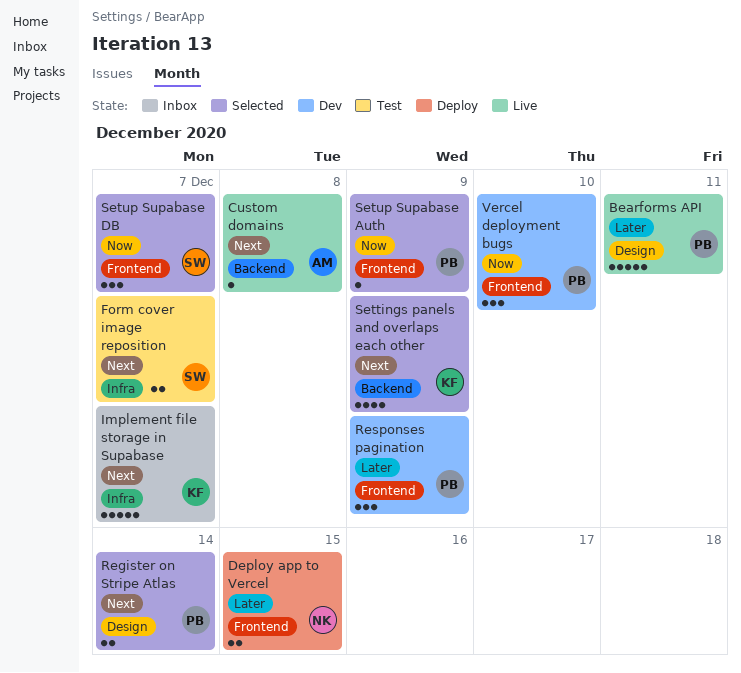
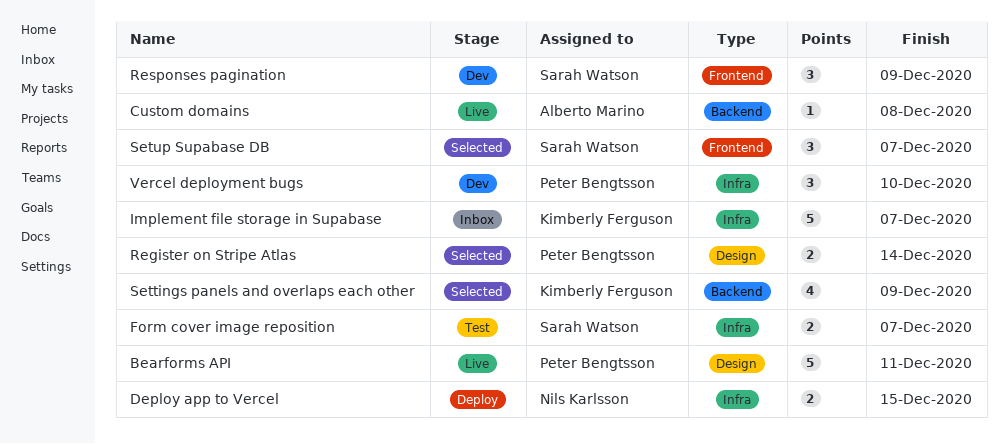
Deploy app to Vercel, label: Frontend -> Infra
Responses pagination, owner: Peter Bengtsson -> Sarah Watson
Setup Supabase Auth: present -> none
Vercel deployment bugs, label: Frontend -> Infra

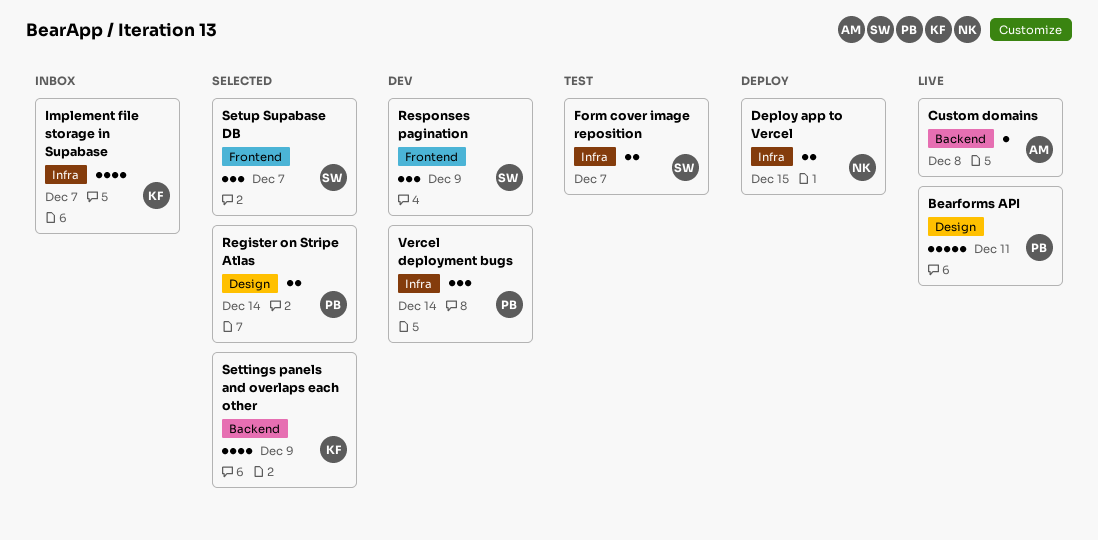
Implement file storage in Supabase, estimate: 5 -> 4
Vercel deployment bugs, due: Dec 10 -> Dec 14

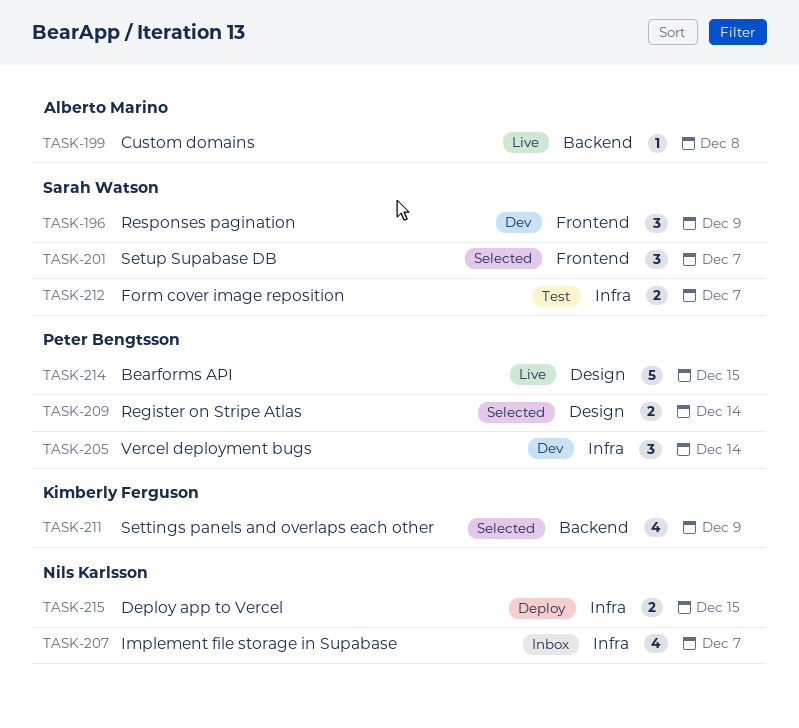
Bearforms API, due: Dec 11 -> Dec 15
Implement file storage in Supabase, owner: Kimberly Ferguson -> Nils Karlsson

